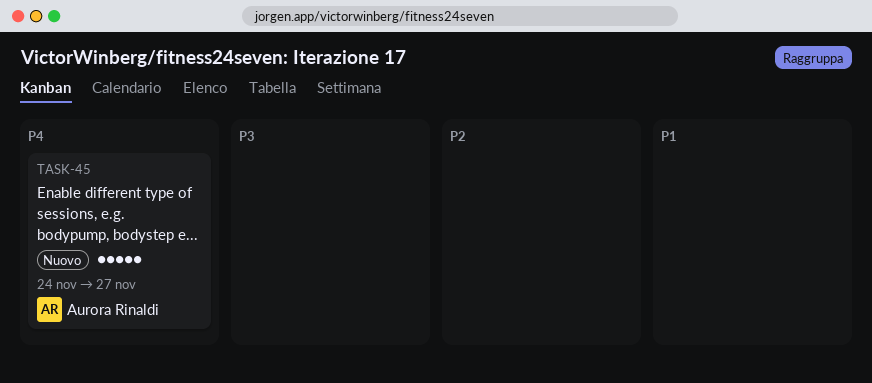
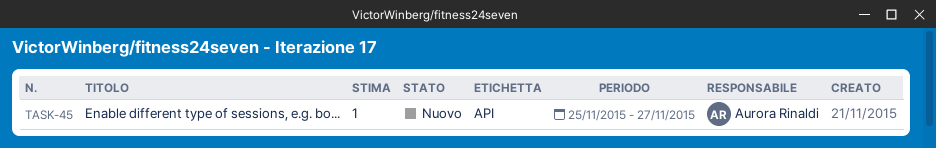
TASK-45, estimate: 5 -> 1
TASK-45, start: Nov 24 -> Nov 25

